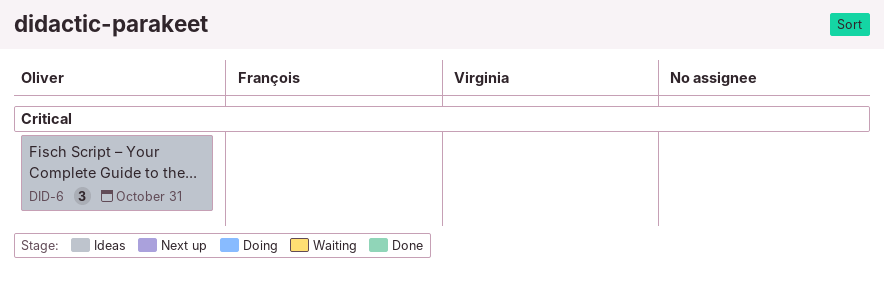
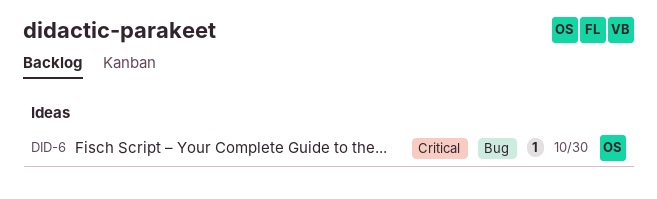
DID-6, estimate: 3 -> 1
DID-6, due: Oct 31 -> Oct 30

